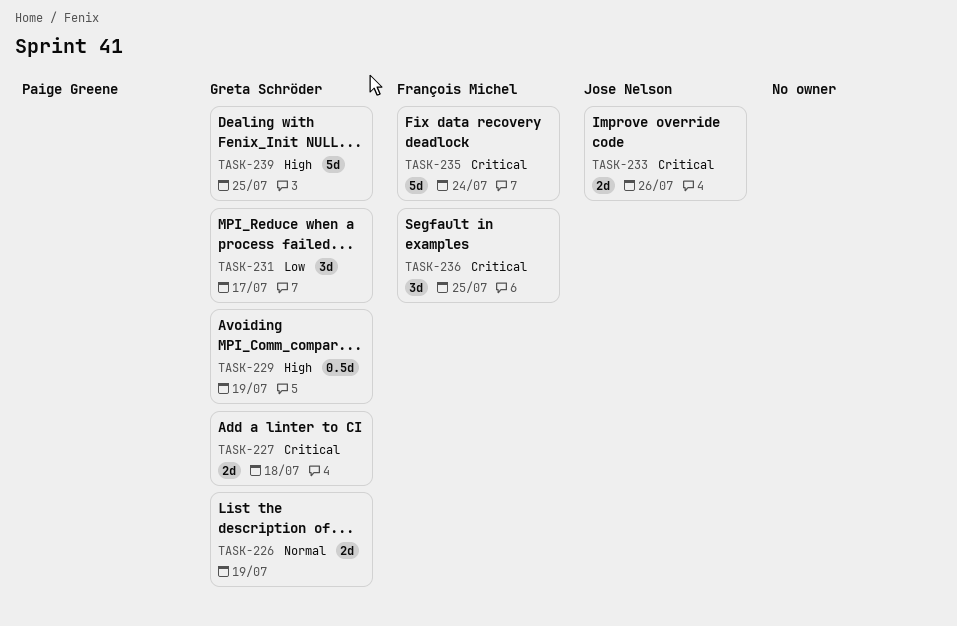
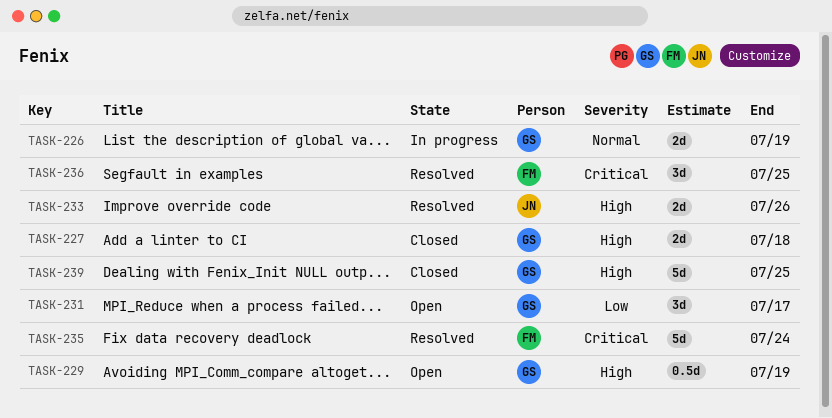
TASK-227, priority: Critical -> High
TASK-233, priority: Critical -> High

